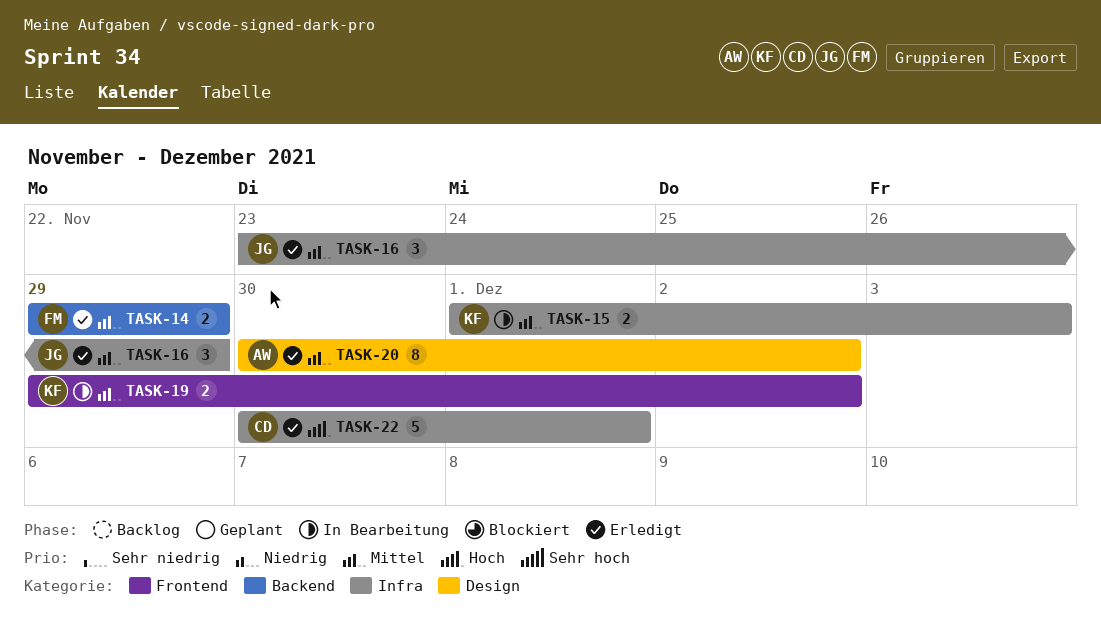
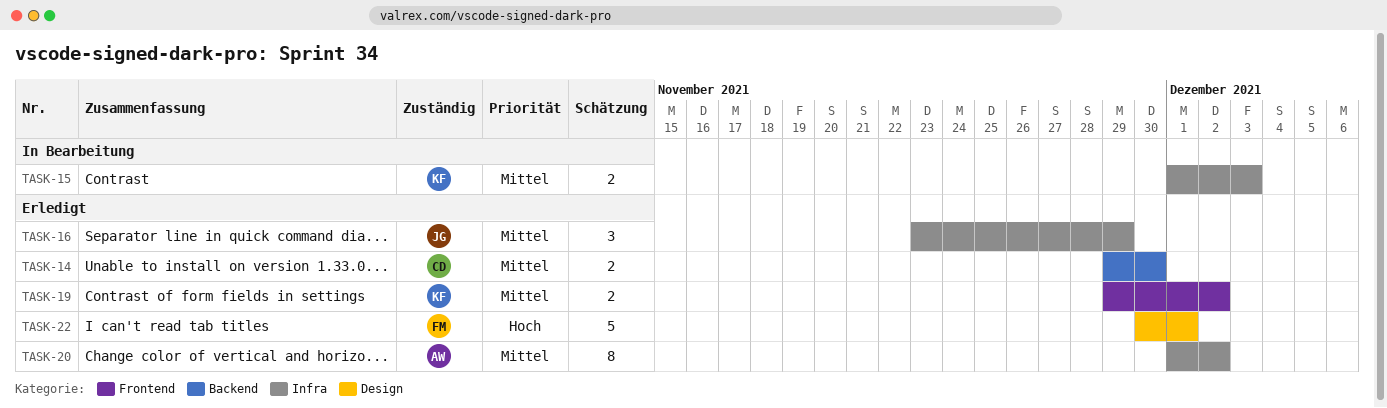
TASK-14, owner: FM -> CD
TASK-14, due: Nov 29 -> Nov 30
TASK-19, status: In Bearbeitung -> Erledigt
TASK-20, label: Design -> Infra
TASK-20, start: Nov 30 -> Dec 1
TASK-22, owner: CD -> FM
TASK-22, label: Infra -> Design

